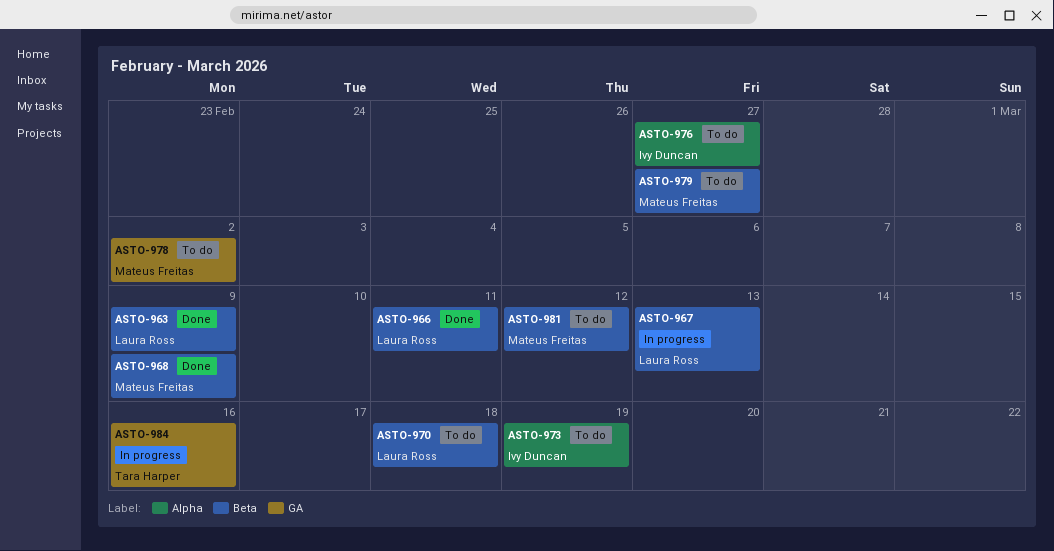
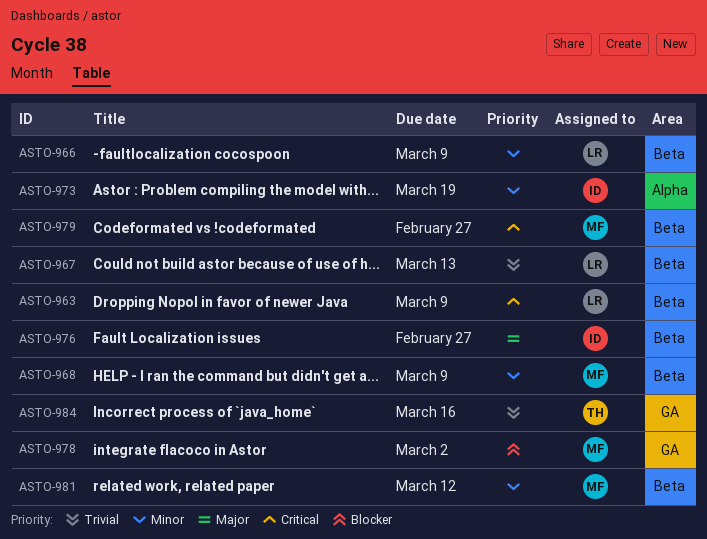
ASTO-966, due: Mar 11 -> Mar 9
ASTO-970: present -> none
ASTO-976, label: Alpha -> Beta

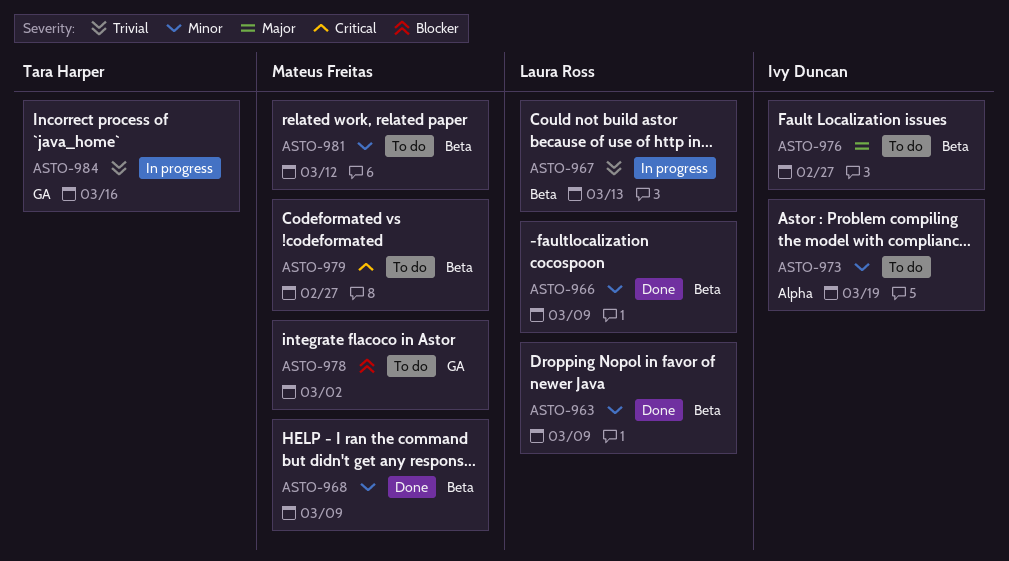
ASTO-963, priority: Critical -> Minor

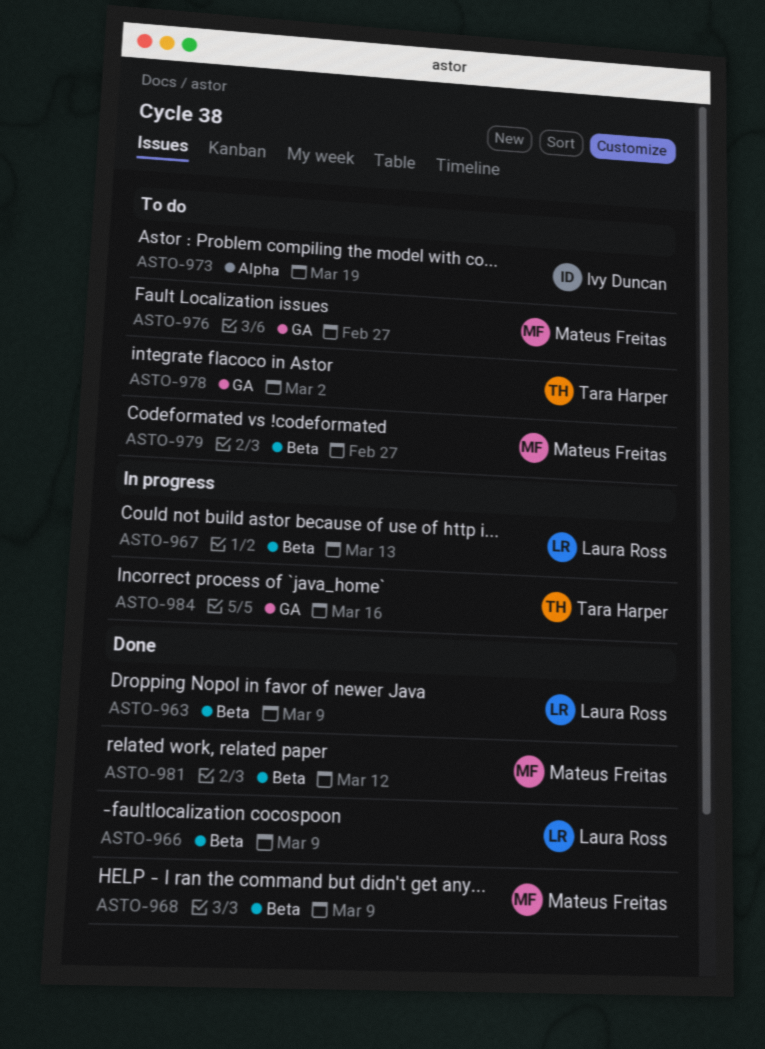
ASTO-976, owner: Ivy Duncan -> Mateus Freitas
ASTO-976, label: Beta -> GA
ASTO-978, owner: Mateus Freitas -> Tara Harper
ASTO-981, status: To do -> Done

